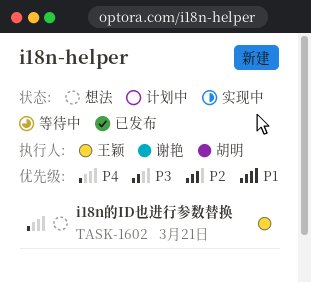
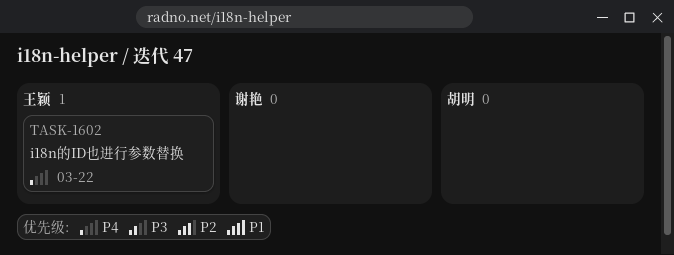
TASK-1602, due: Mar 21 -> Mar 22

